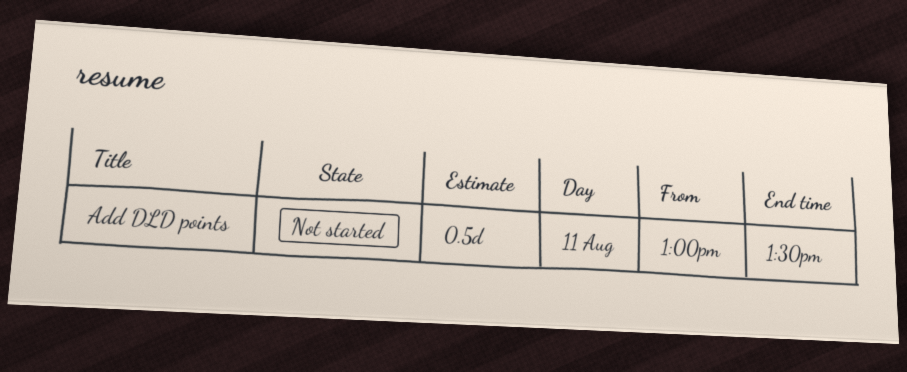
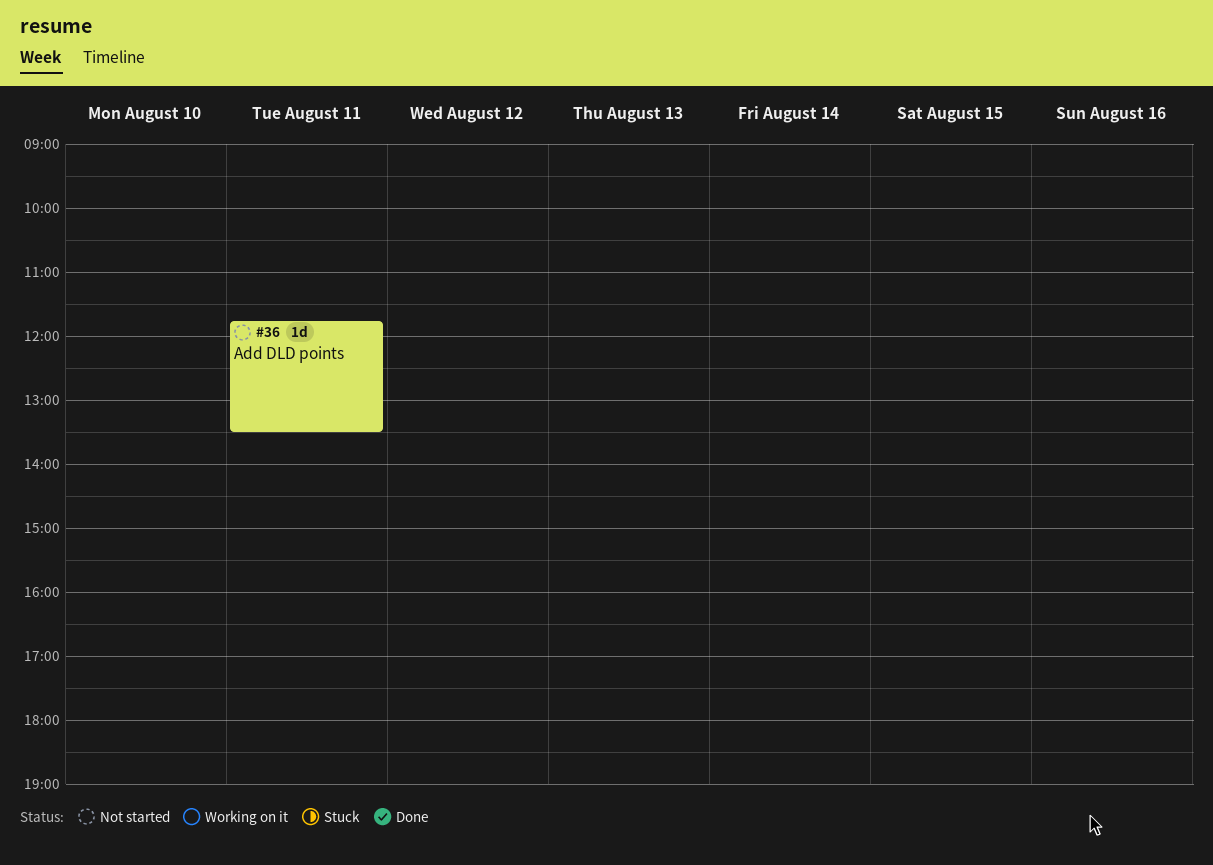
Add DLD points, estimate: 0.5d -> 1d
Add DLD points, begins: 13:00 -> 11:45

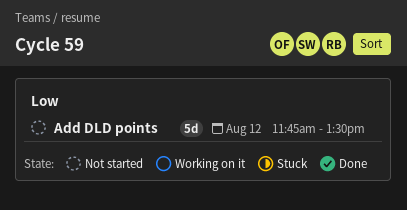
Add DLD points, estimate: 1d -> 5d
Add DLD points, day: Aug 11 -> Aug 12

